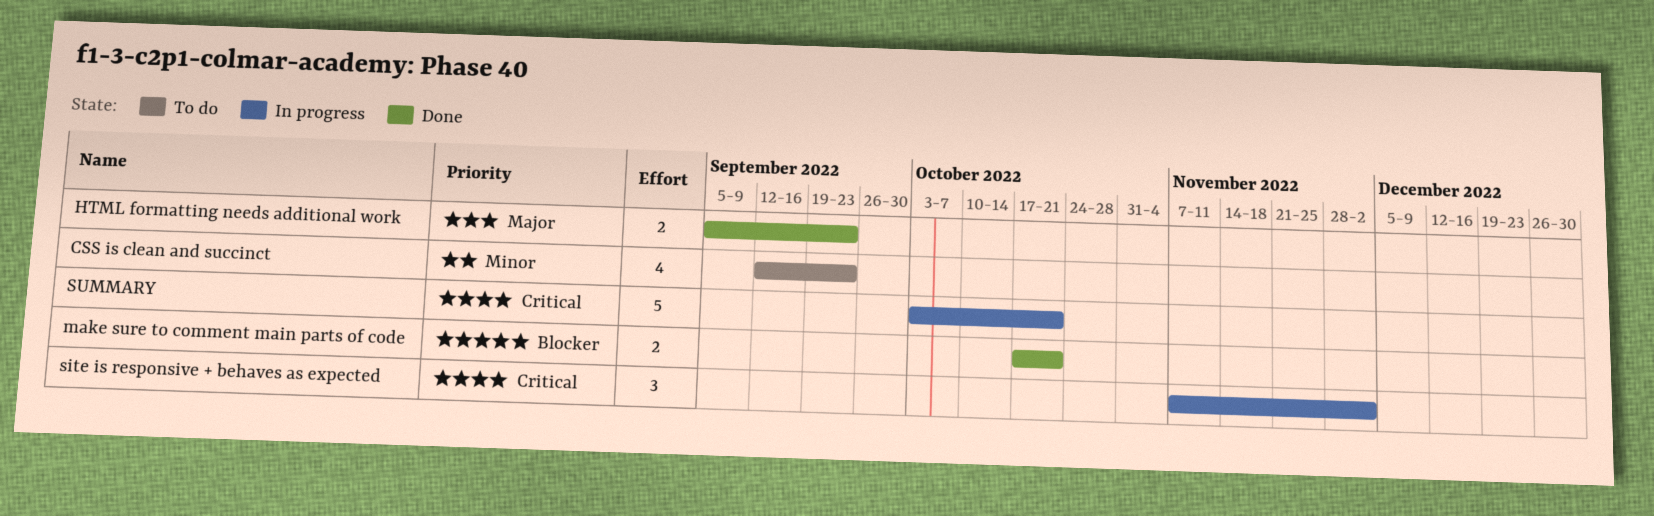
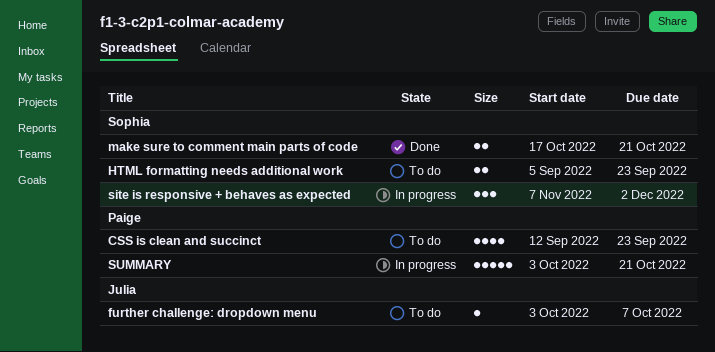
further challenge: dropdown menu: none -> present
HTML formatting needs additional work, status: Done -> To do

